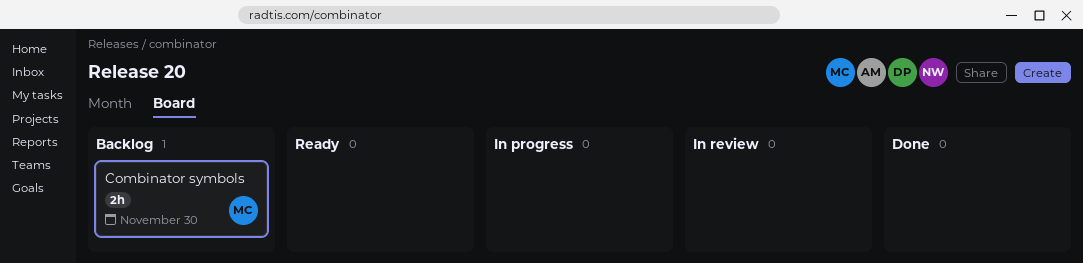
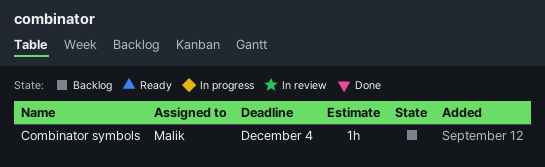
Combinator symbols, estimate: 2h -> 1h
Combinator symbols, due: Nov 30 -> Dec 4

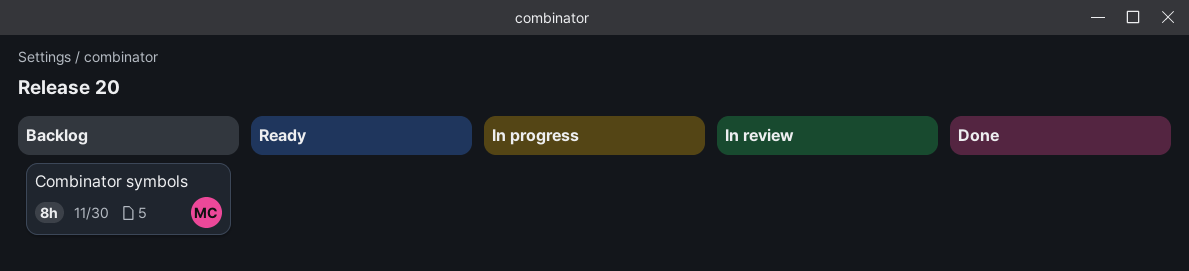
Combinator symbols, estimate: 1h -> 8h
Combinator symbols, due: Dec 4 -> Nov 30

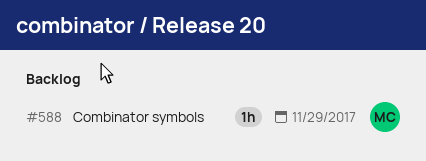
Combinator symbols, estimate: 8h -> 1h
Combinator symbols, due: Nov 30 -> Nov 29

